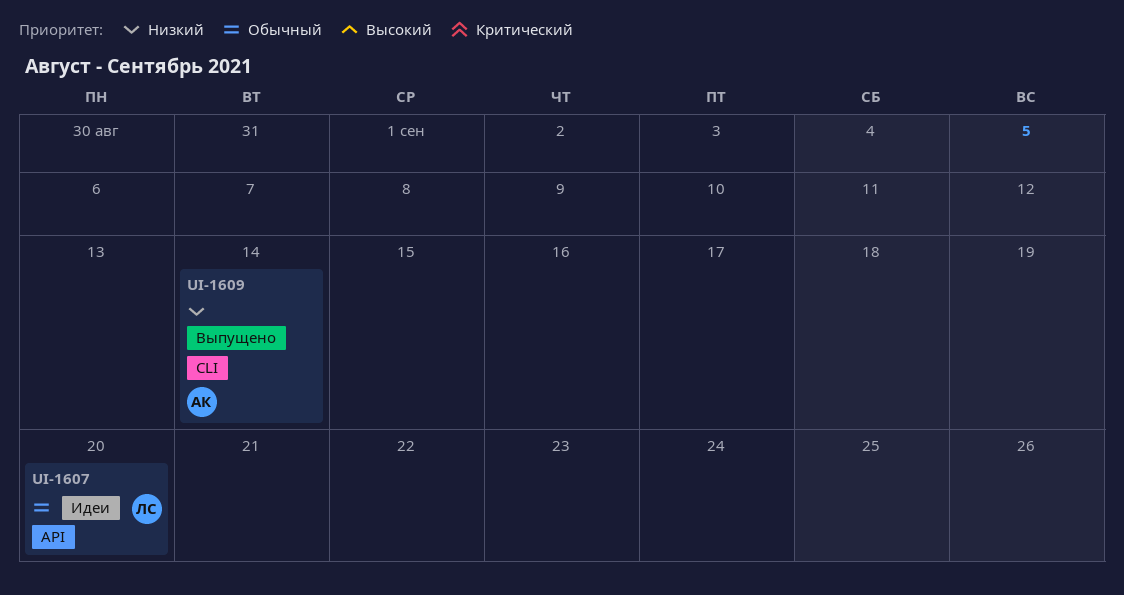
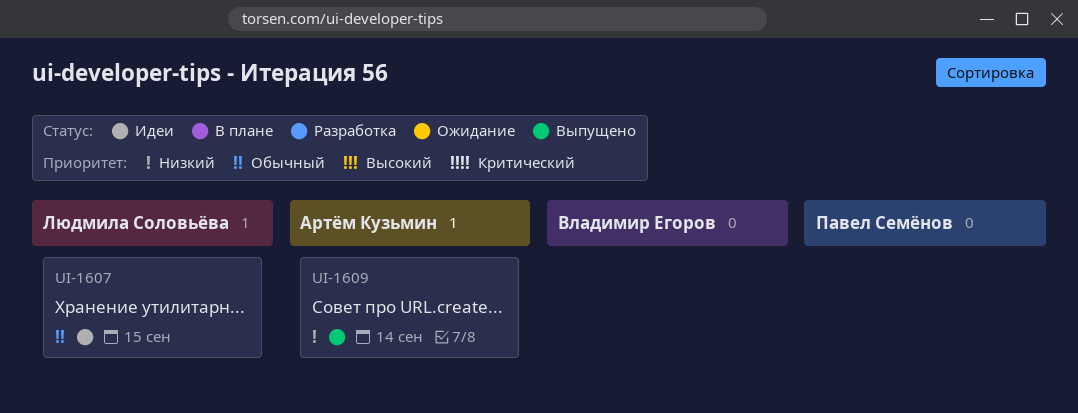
UI-1607, due: Sep 20 -> Sep 15

